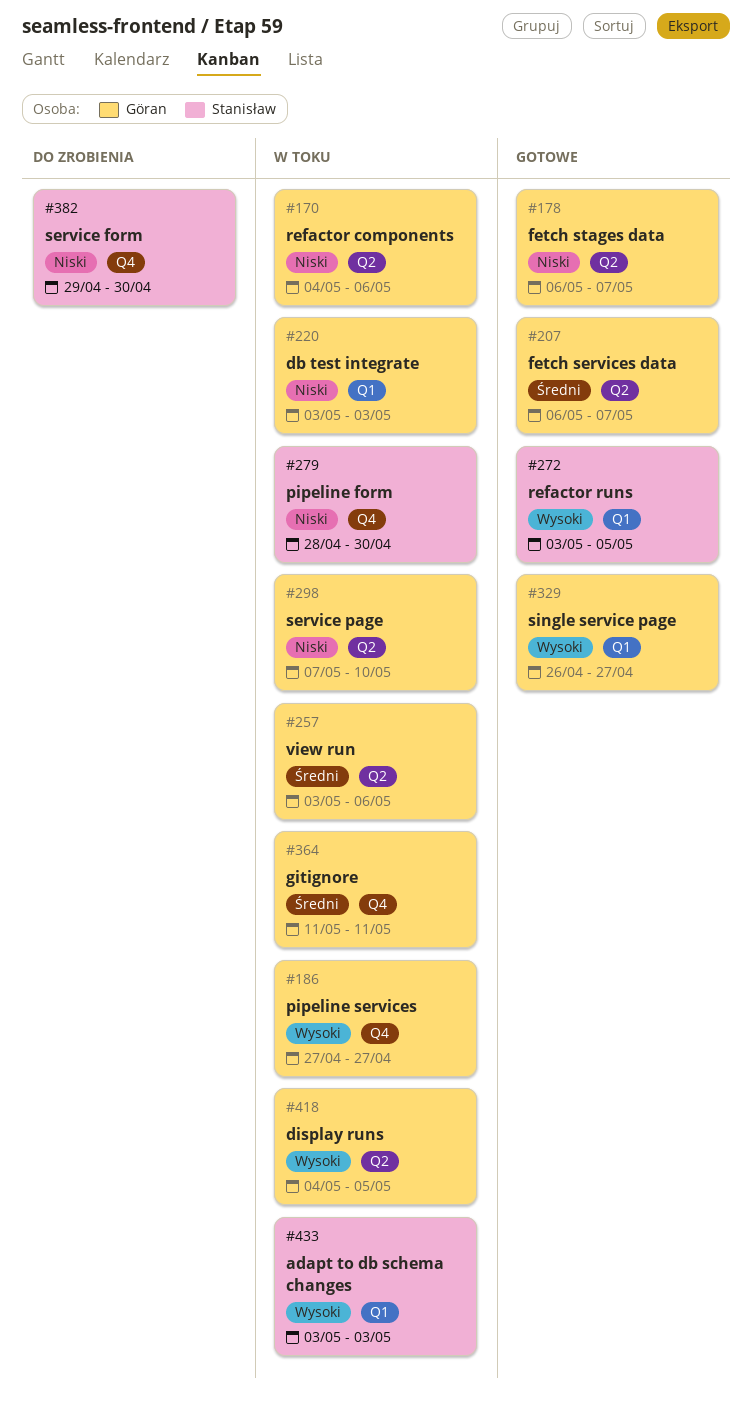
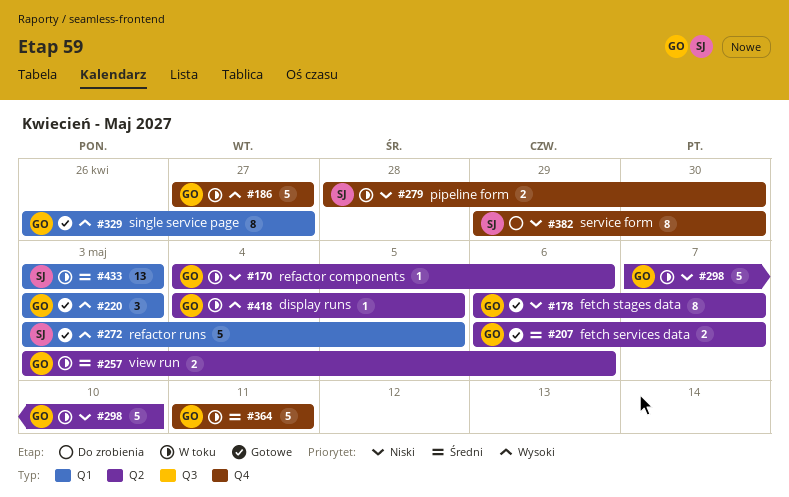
#220, status: W toku -> Gotowe
#220, priority: Niski -> Wysoki
#433, priority: Wysoki -> Średni

